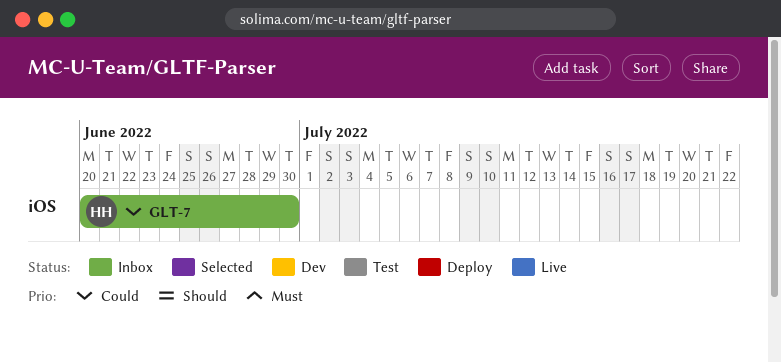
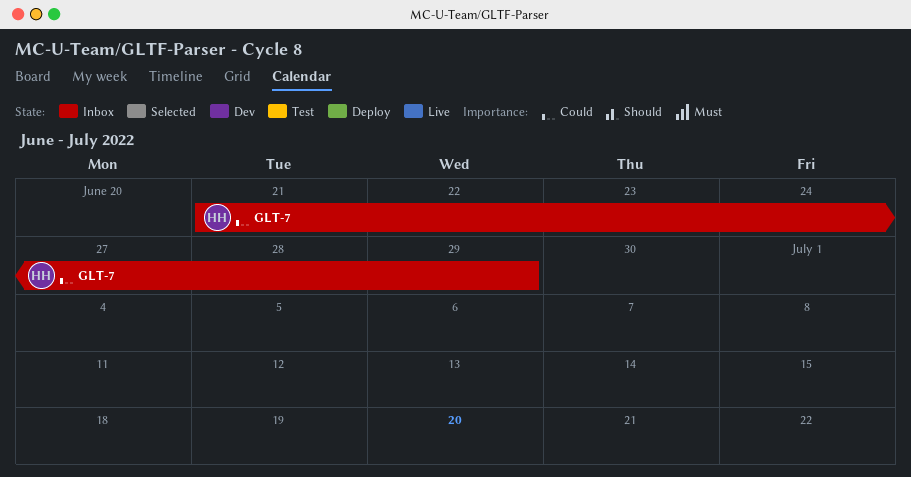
GLT-7, start: Jun 20 -> Jun 21
GLT-7, due: Jun 30 -> Jun 29

